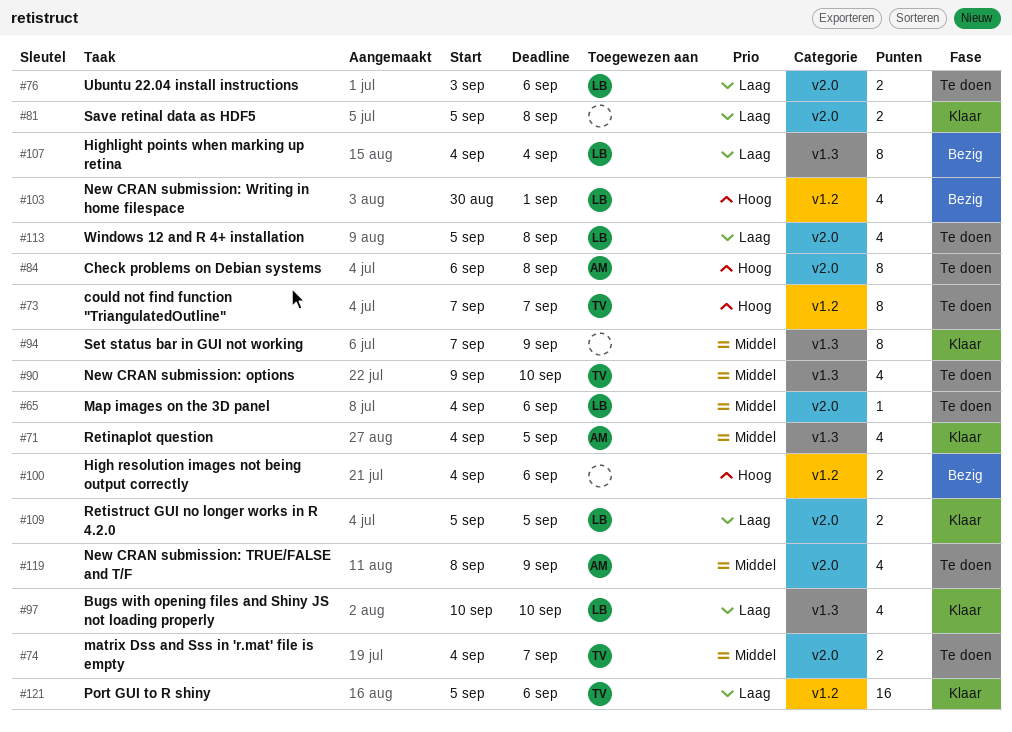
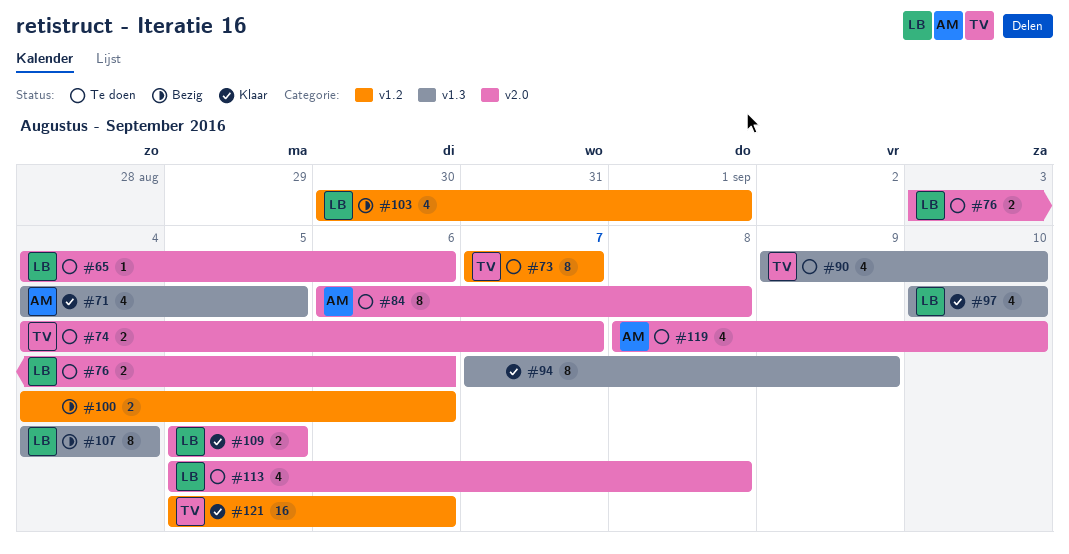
#81: present -> none
#119, due: Sep 9 -> Sep 10

